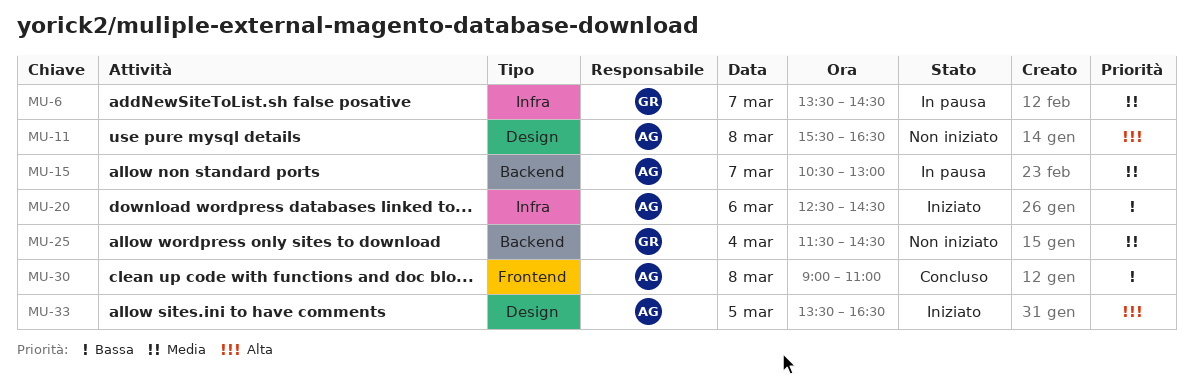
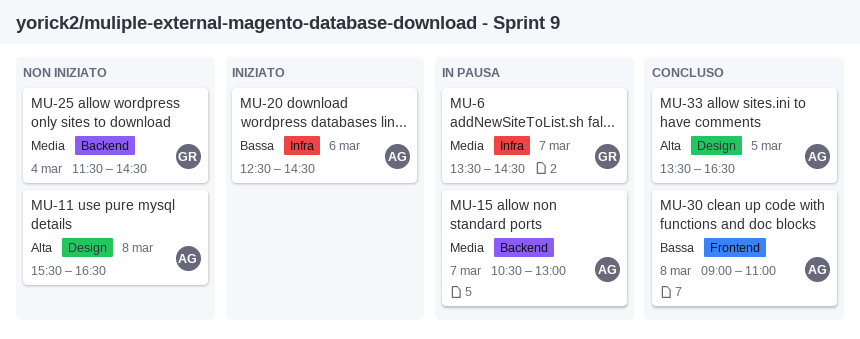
MU-33, status: Iniziato -> Concluso

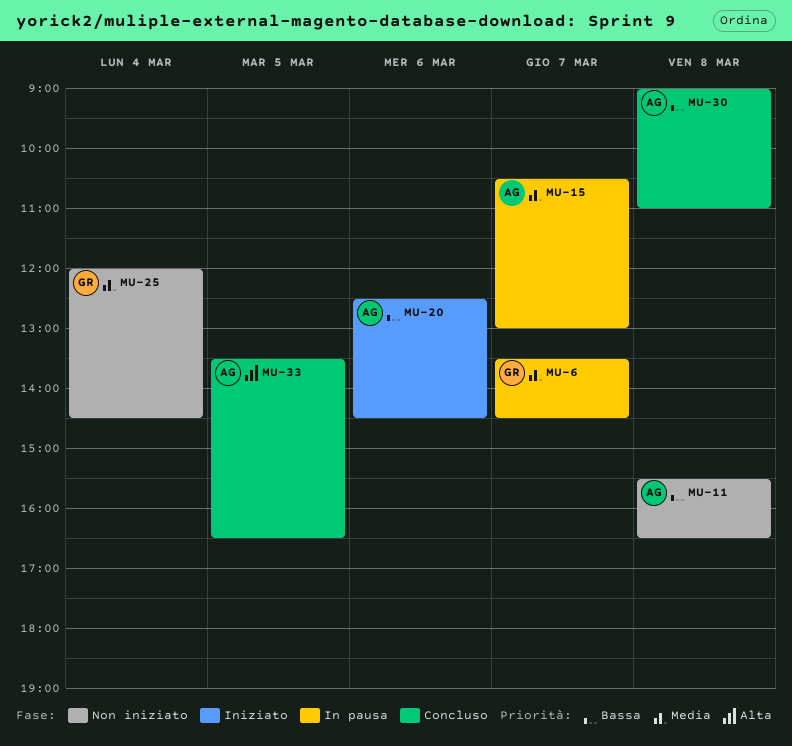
MU-11, priority: Alta -> Bassa
MU-25, begins: 11:30 -> 12:00

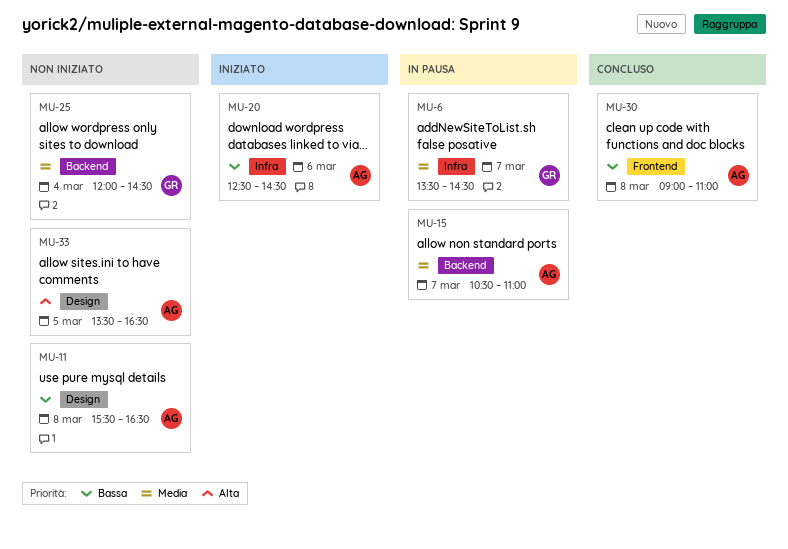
MU-15, ends: 13:00 -> 11:00
MU-33, status: Concluso -> Non iniziato

